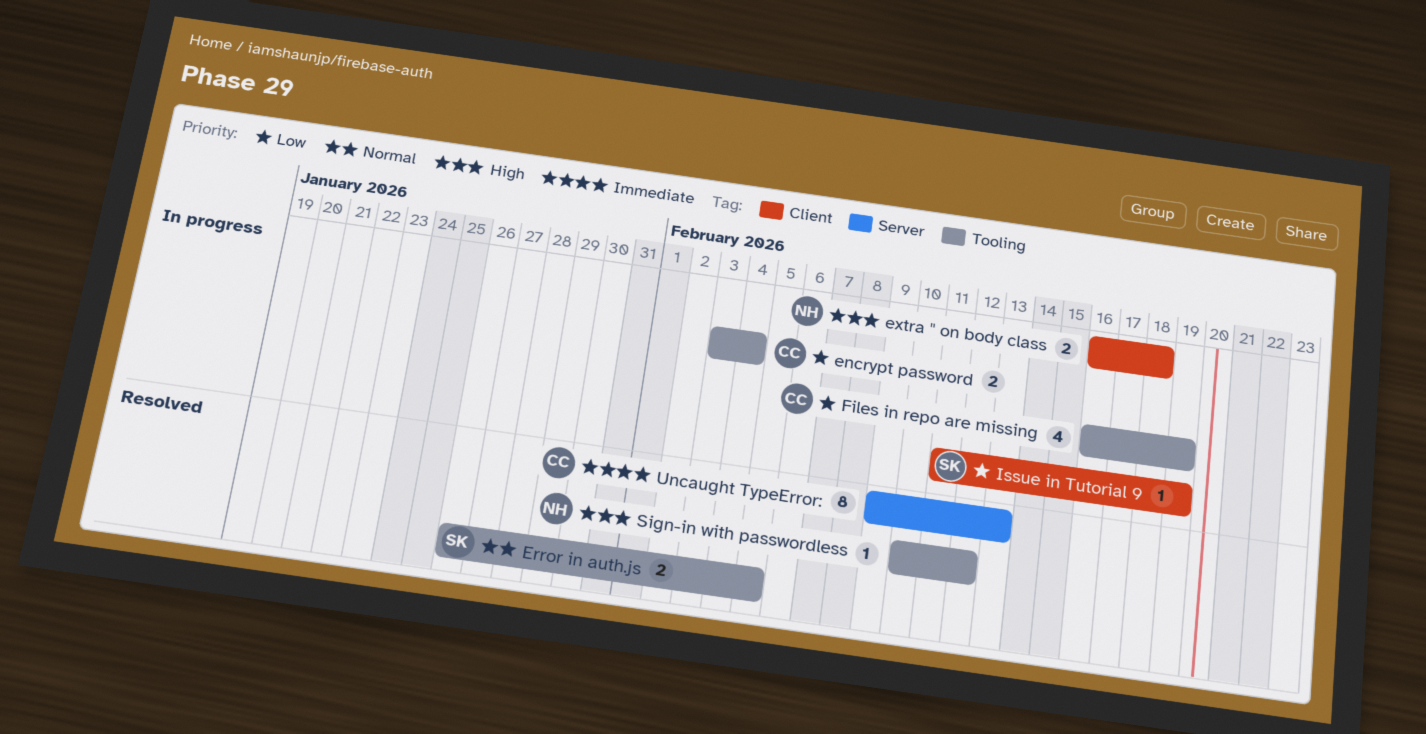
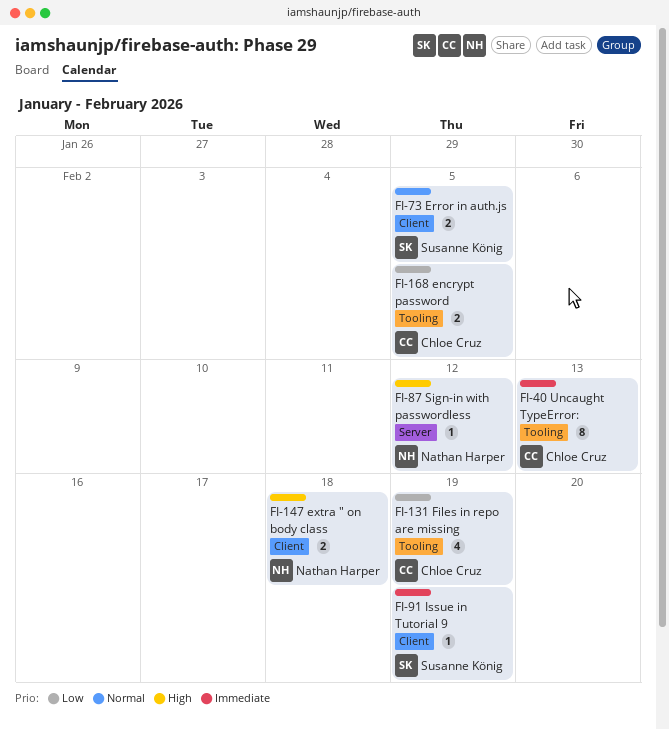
encrypt password, due: Feb 4 -> Feb 5
Error in auth.js, label: Tooling -> Client
Issue in Tutorial 9, priority: Low -> Immediate
Sign-in with passwordless, label: Tooling -> Server
Uncaught TypeError:, label: Server -> Tooling

